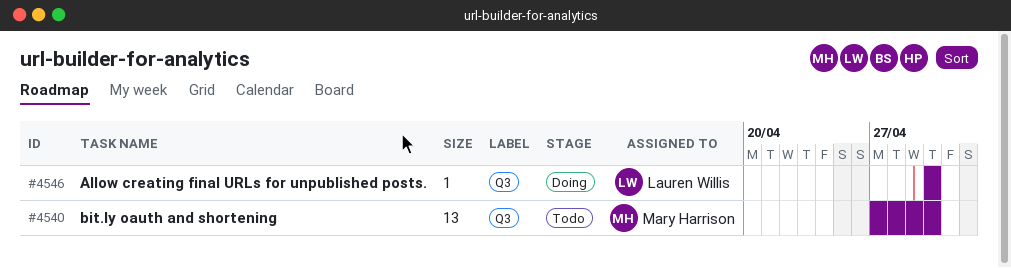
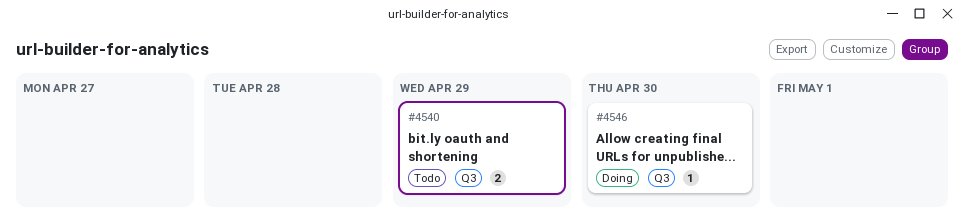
#4540, estimate: 13 -> 2
#4540, due: Apr 30 -> Apr 29

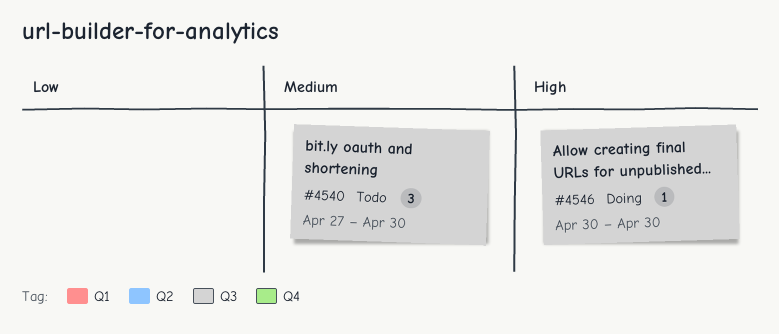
#4540, estimate: 2 -> 3
#4540, due: Apr 29 -> Apr 30

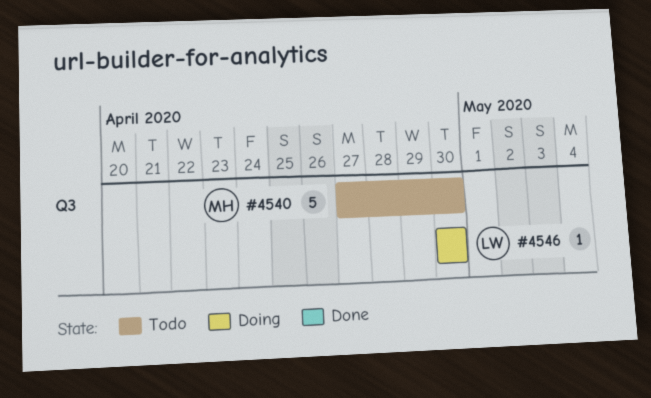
#4540, estimate: 3 -> 5

